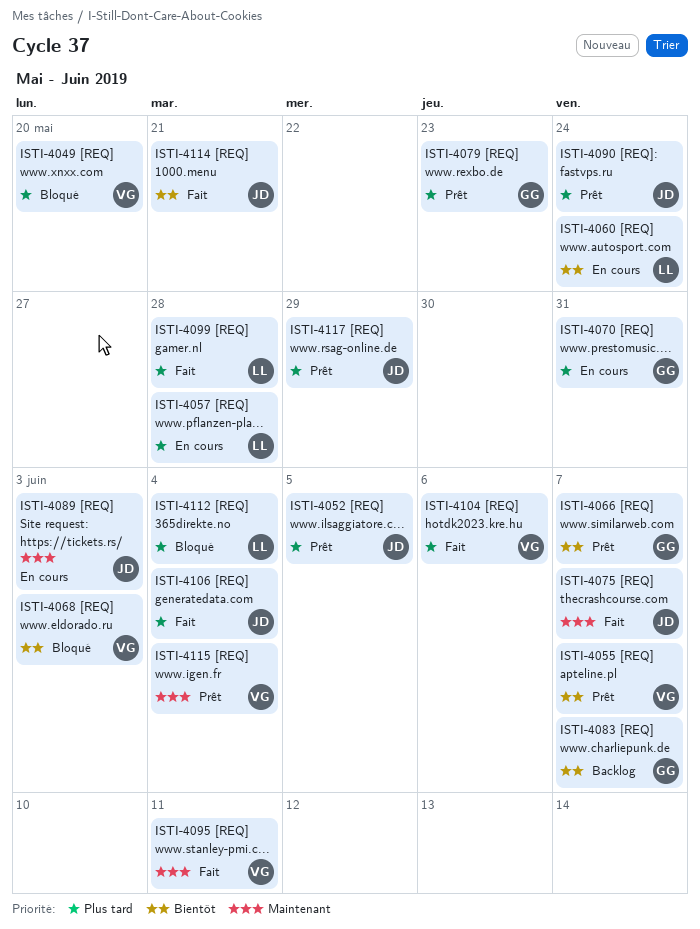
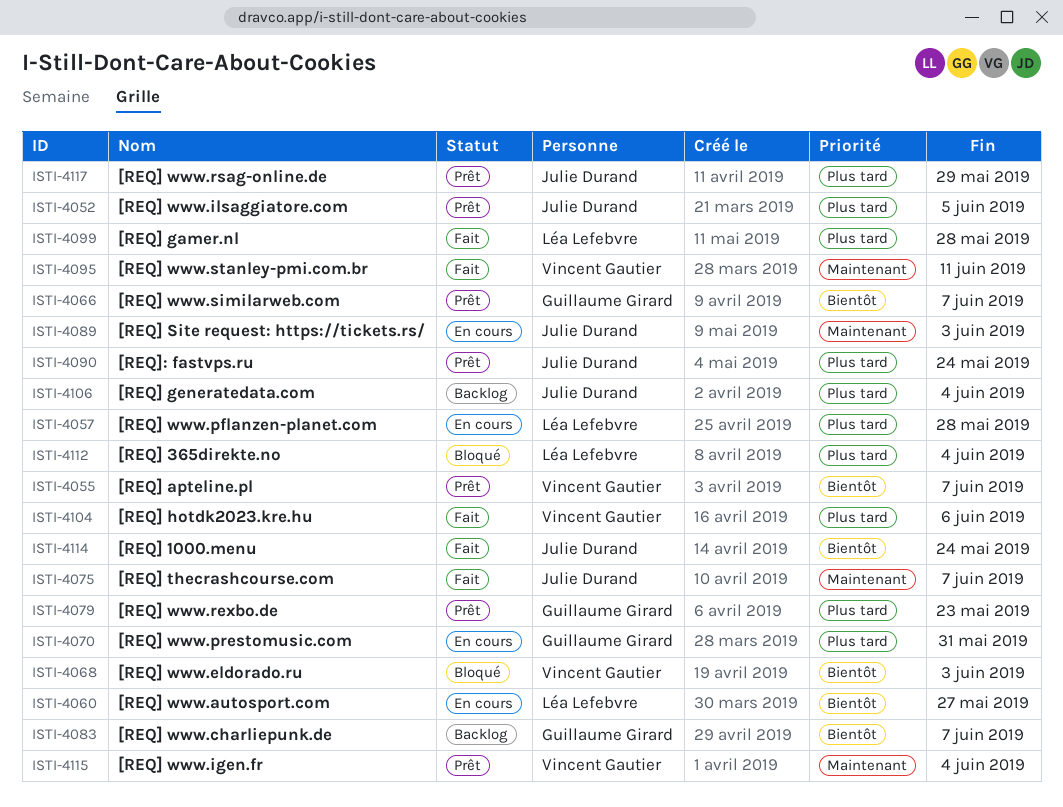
ISTI-4049: present -> none
ISTI-4060, due: May 24 -> May 27
ISTI-4106, status: Fait -> Backlog
ISTI-4114, due: May 21 -> May 24

